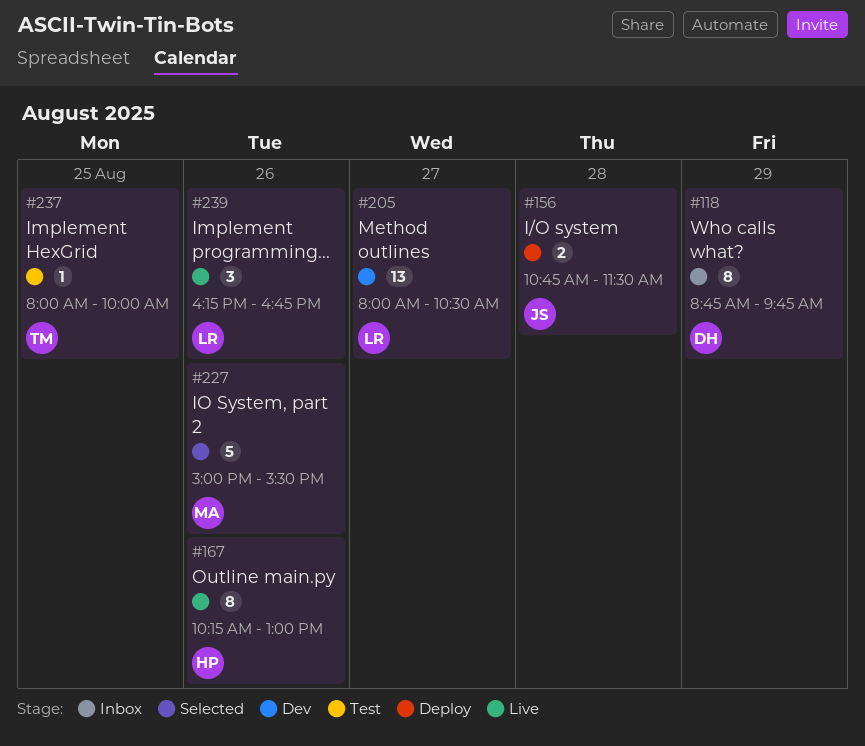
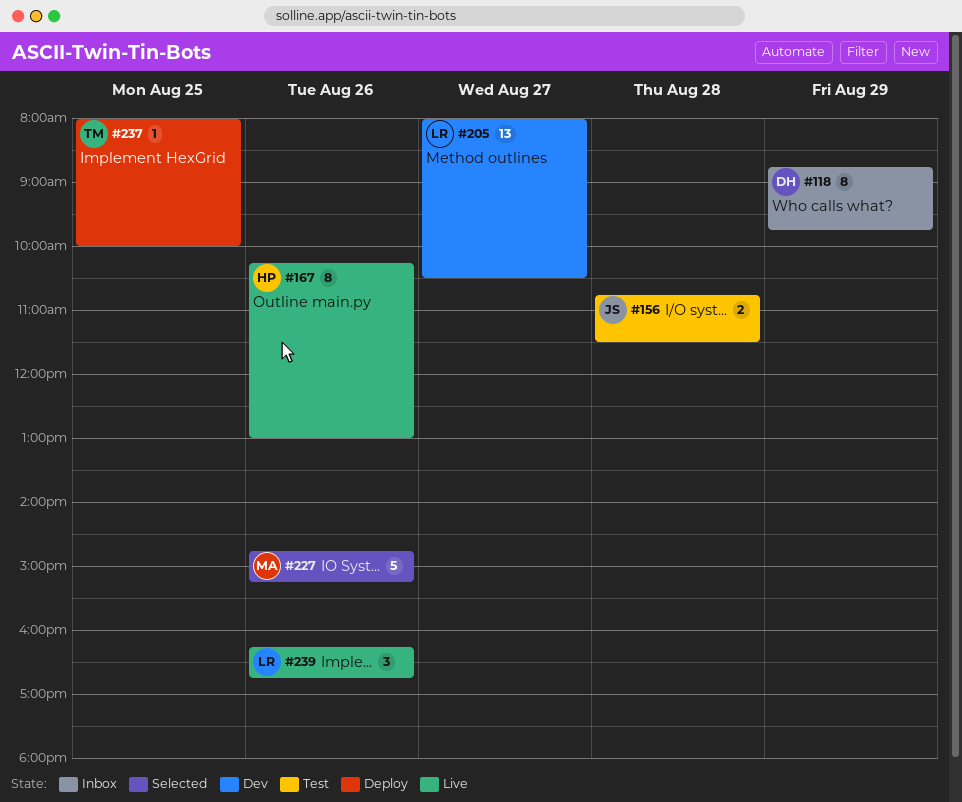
#156, status: Deploy -> Test
#227, begins: 15:00 -> 14:45
#227, ends: 15:30 -> 15:15
#237, status: Test -> Deploy

